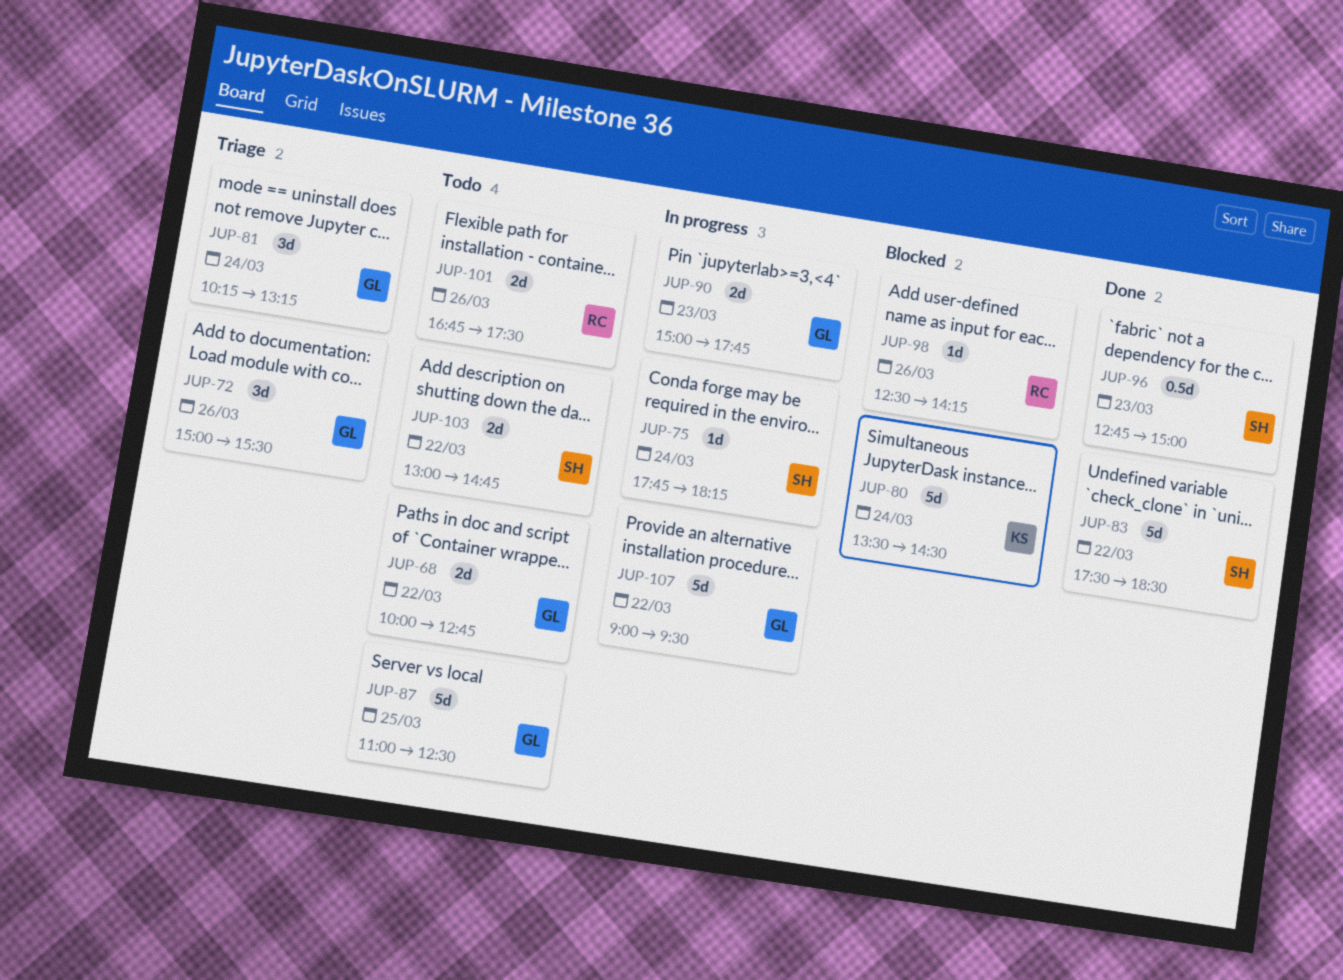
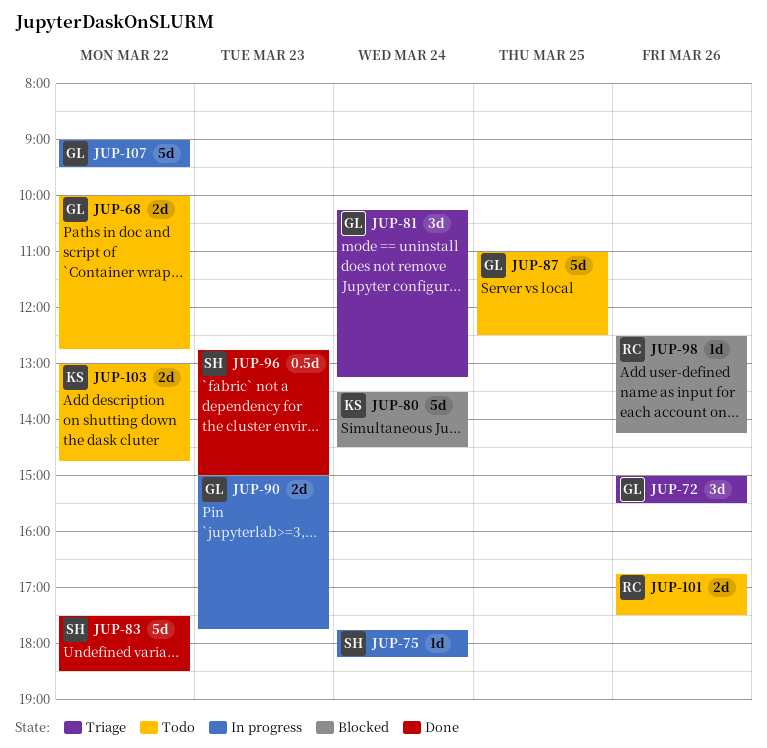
JUP-103, owner: SH -> KS

